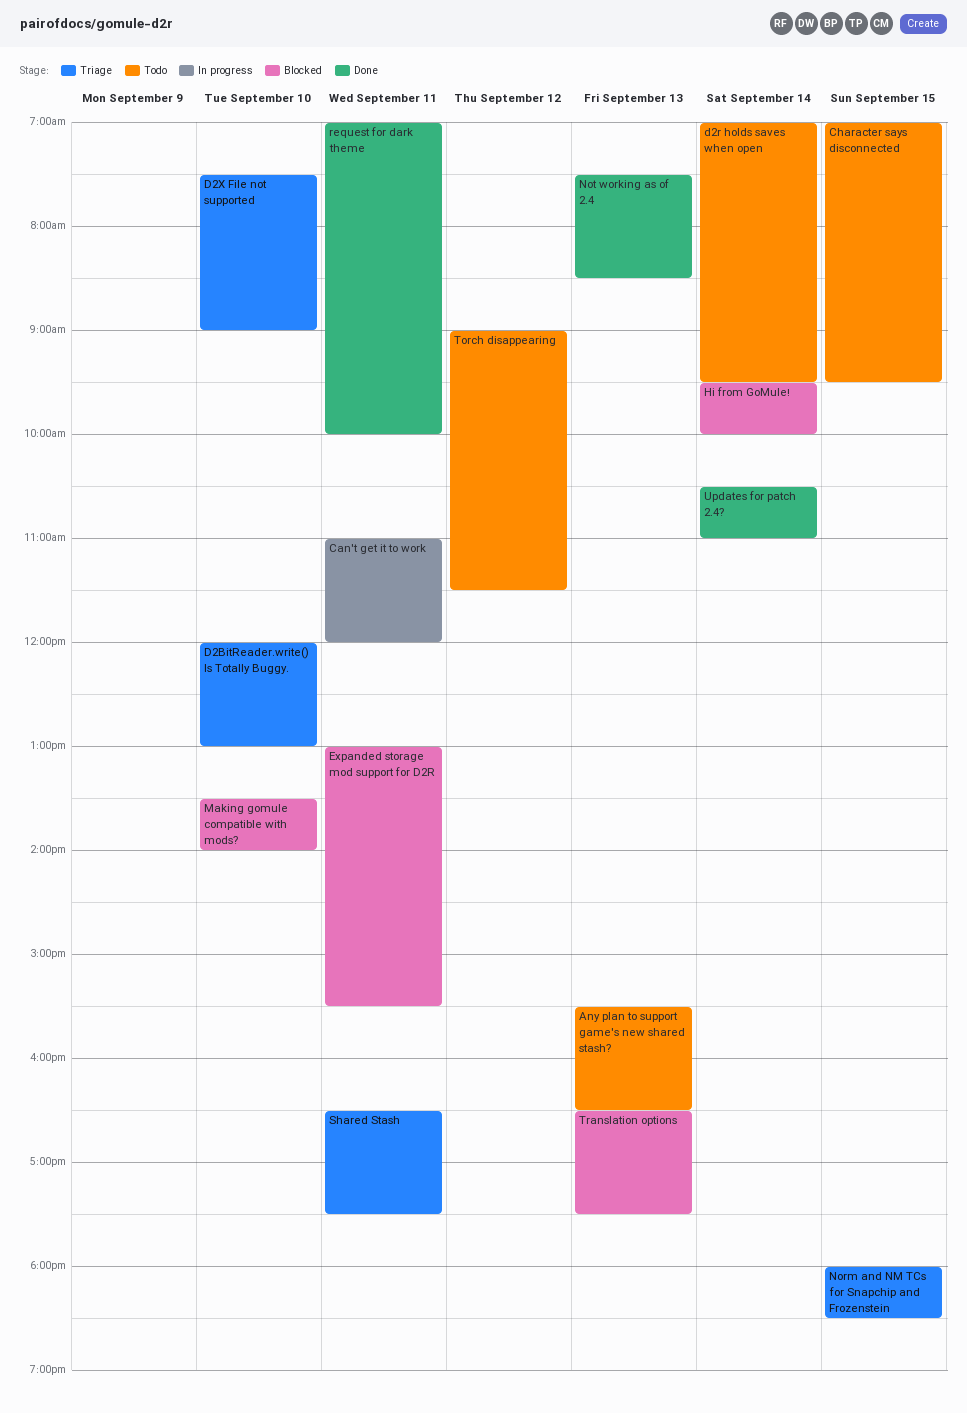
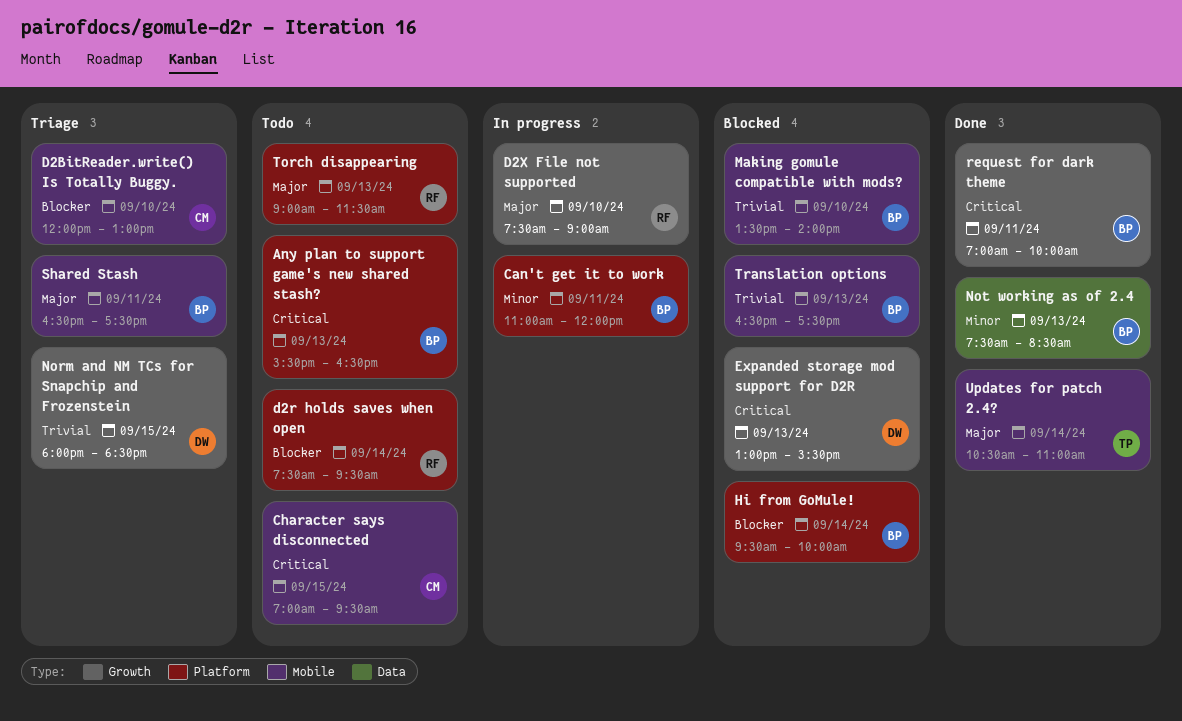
d2r holds saves when open, begins: 07:00 -> 07:30
D2X File not supported, status: Triage -> In progress
Expanded storage mod support for D2R, day: Sep 11 -> Sep 13
Torch disappearing, day: Sep 12 -> Sep 13

